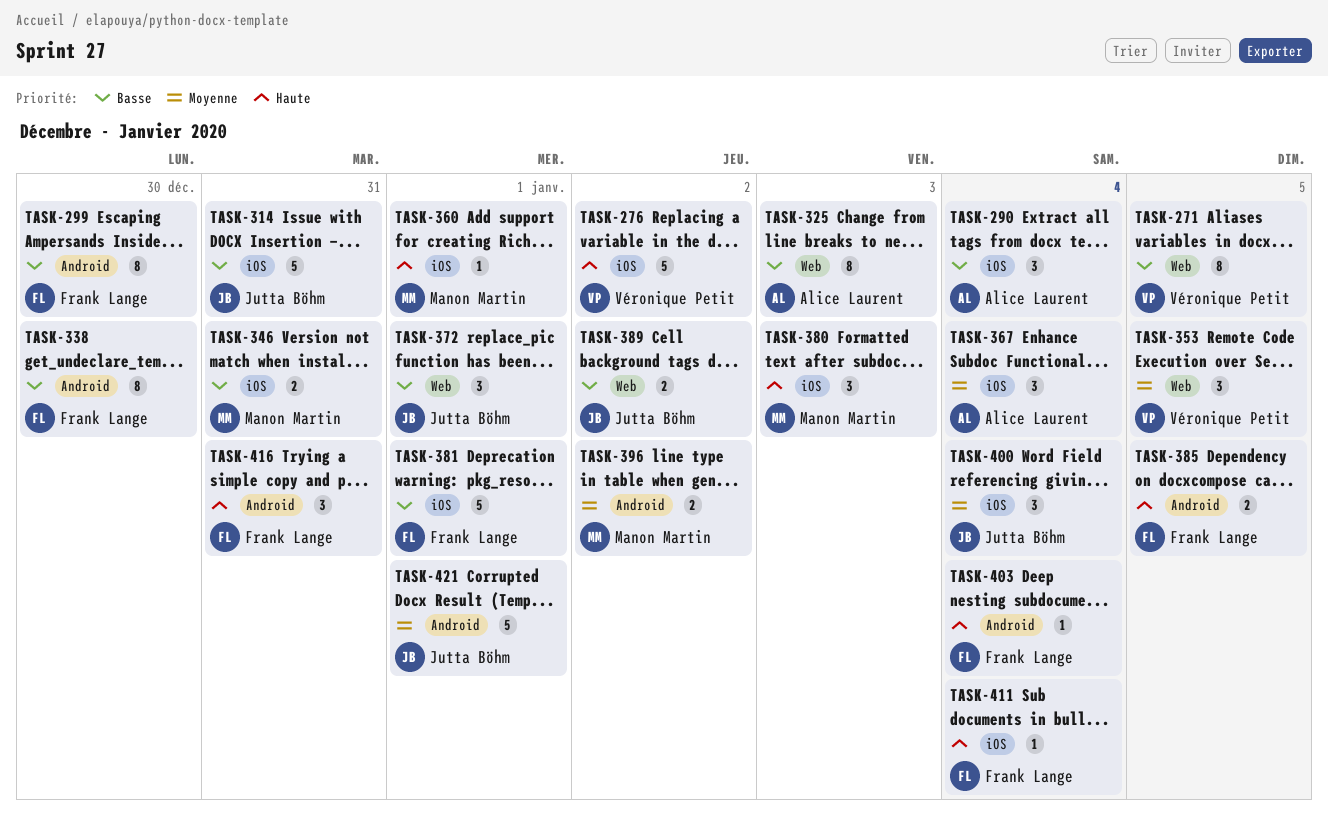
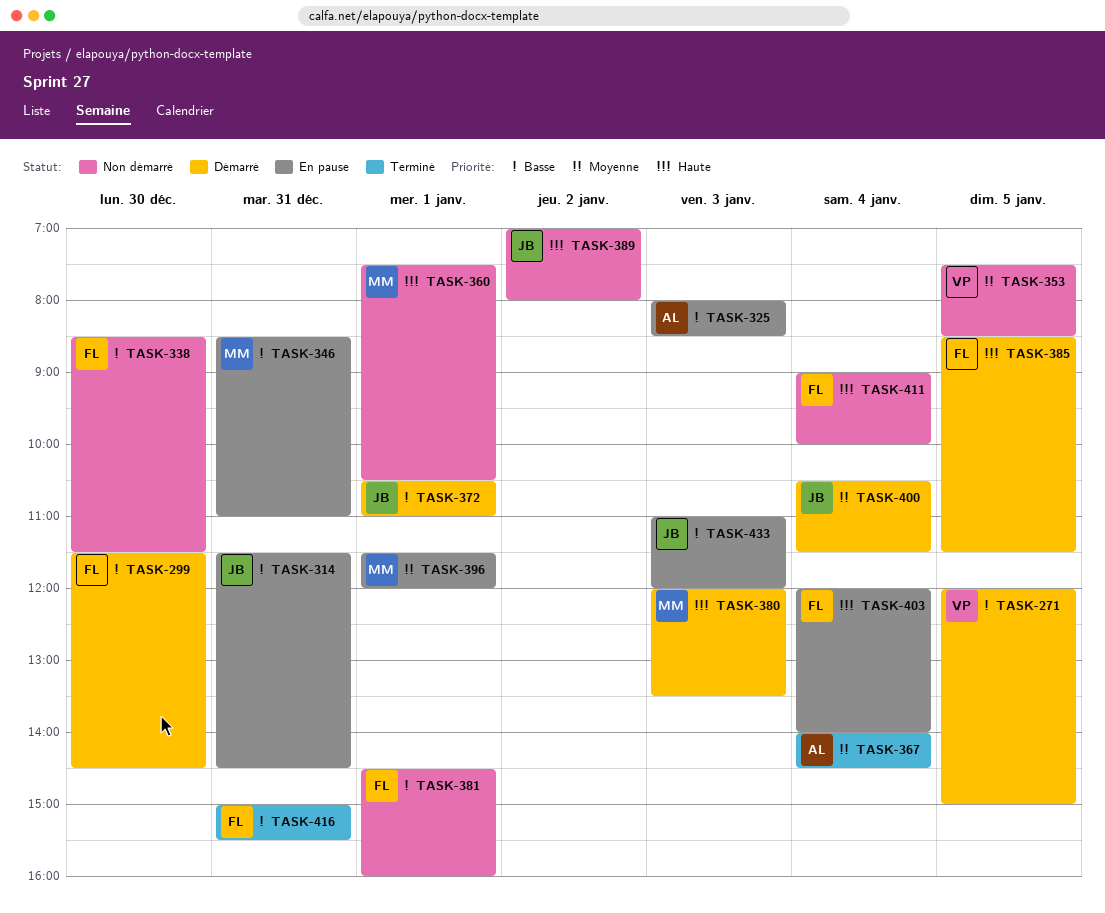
TASK-276: present -> none
TASK-290: present -> none
TASK-389, priority: Basse -> Haute
TASK-396, day: Jan 2 -> Jan 1
TASK-416, priority: Haute -> Basse
TASK-421: present -> none
TASK-433: none -> present

